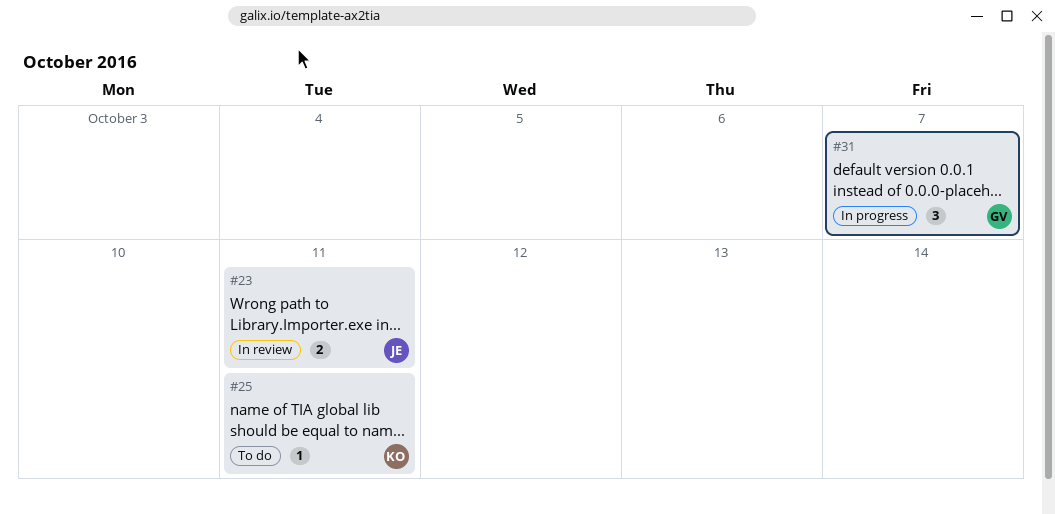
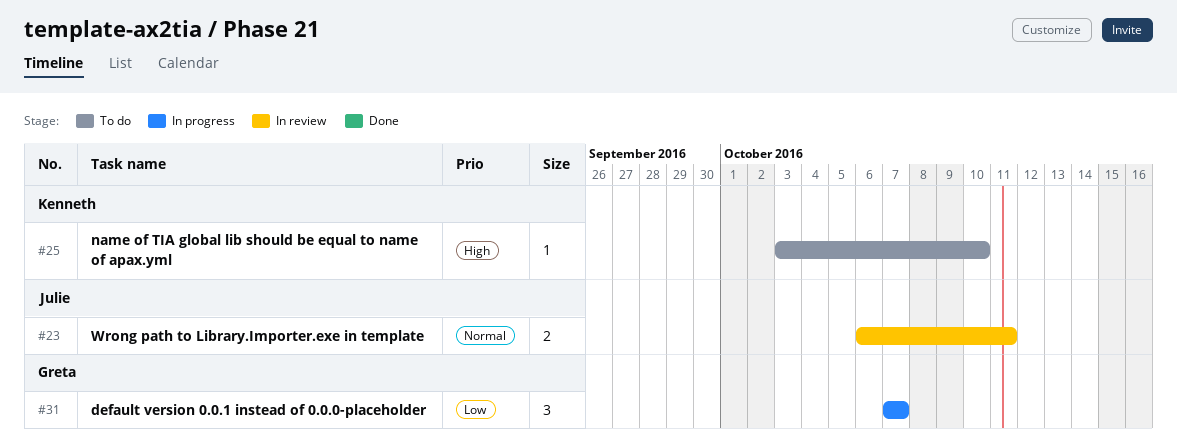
#25, due: Oct 11 -> Oct 10

